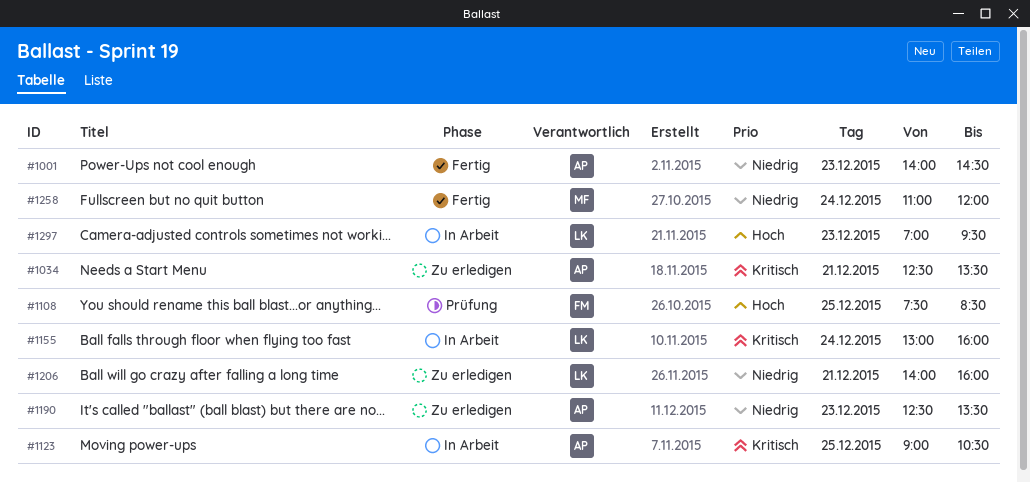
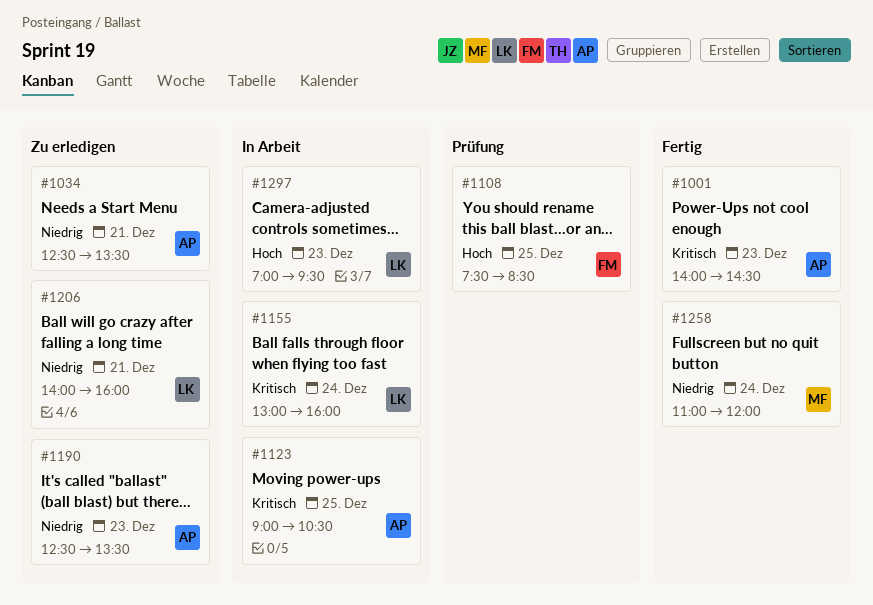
#1001, priority: Niedrig -> Kritisch
#1034, priority: Kritisch -> Niedrig

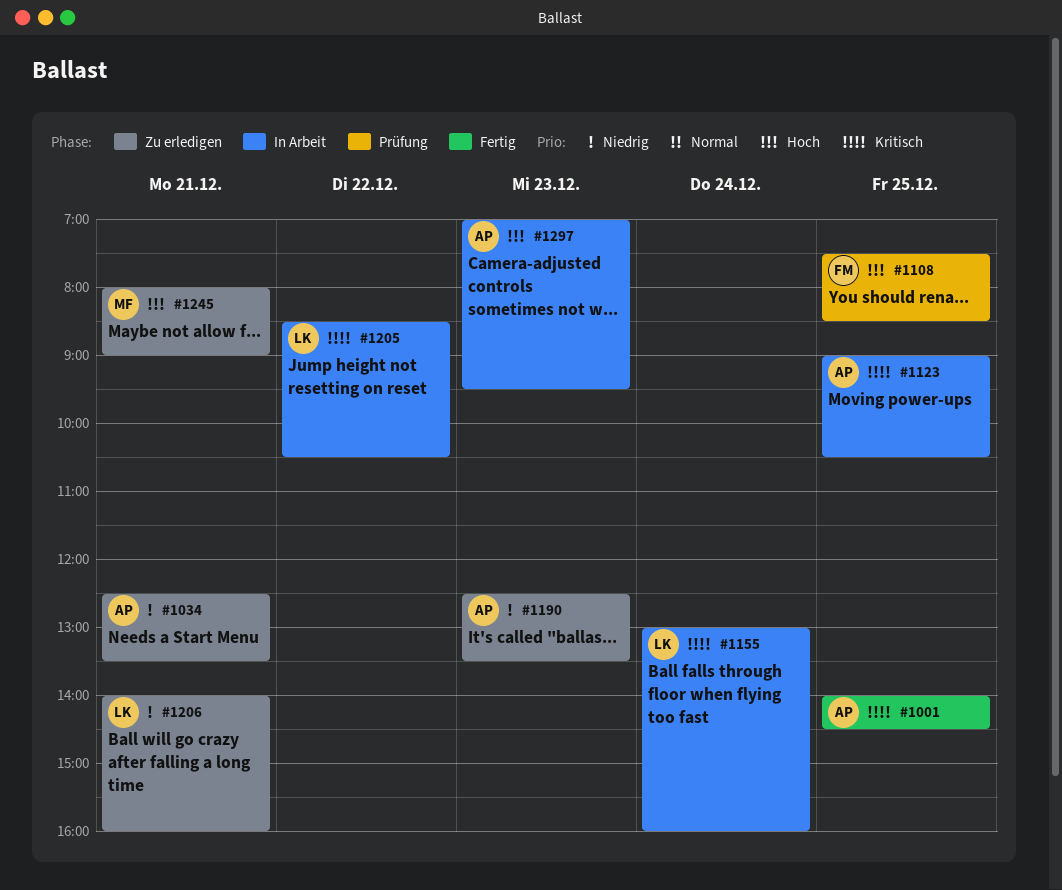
#1001, day: Dec 23 -> Dec 25
#1205: none -> present
#1245: none -> present
#1258: present -> none
#1297, owner: LK -> AP

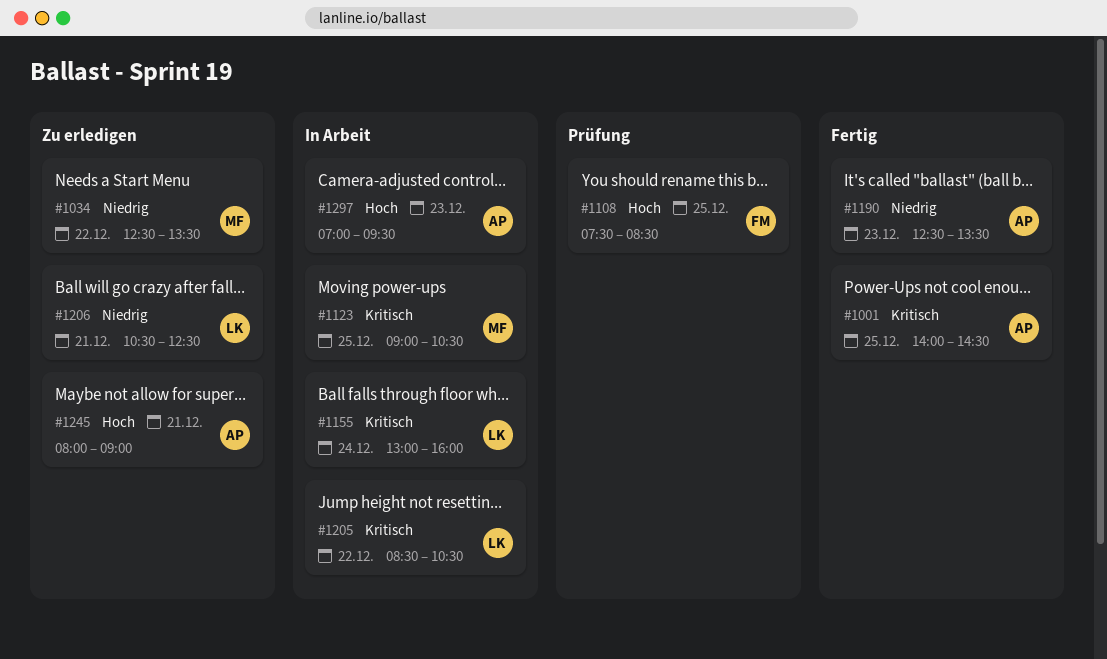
#1034, owner: AP -> MF
#1034, day: Dec 21 -> Dec 22
#1123, owner: AP -> MF
#1190, status: Zu erledigen -> Fertig
#1206, begins: 14:00 -> 10:30
#1206, ends: 16:00 -> 12:30
#1245, owner: MF -> AP

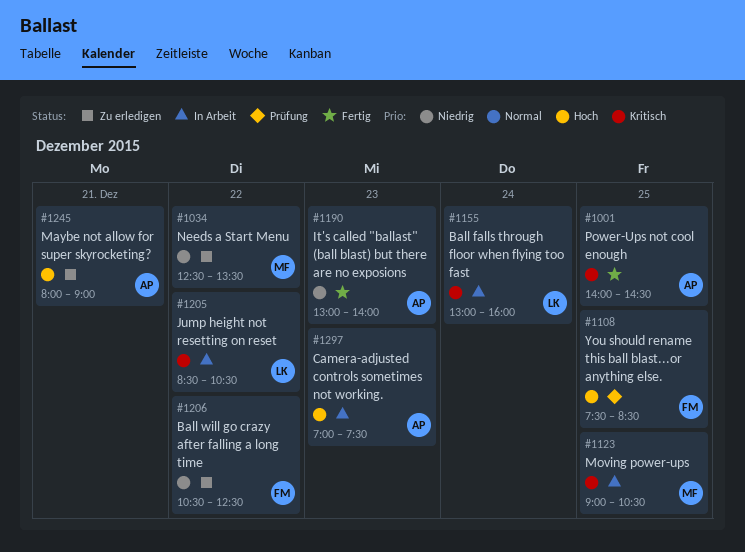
#1190, begins: 12:30 -> 13:00
#1190, ends: 13:30 -> 14:00
#1206, owner: LK -> FM
#1206, day: Dec 21 -> Dec 22
#1297, ends: 09:30 -> 07:30

